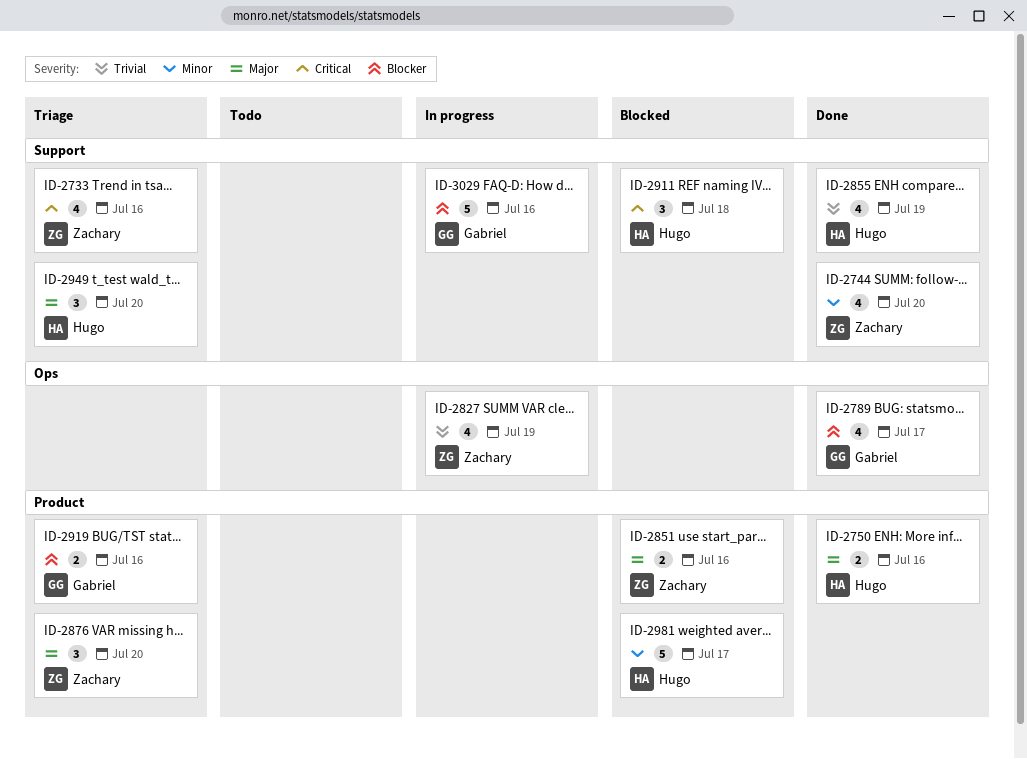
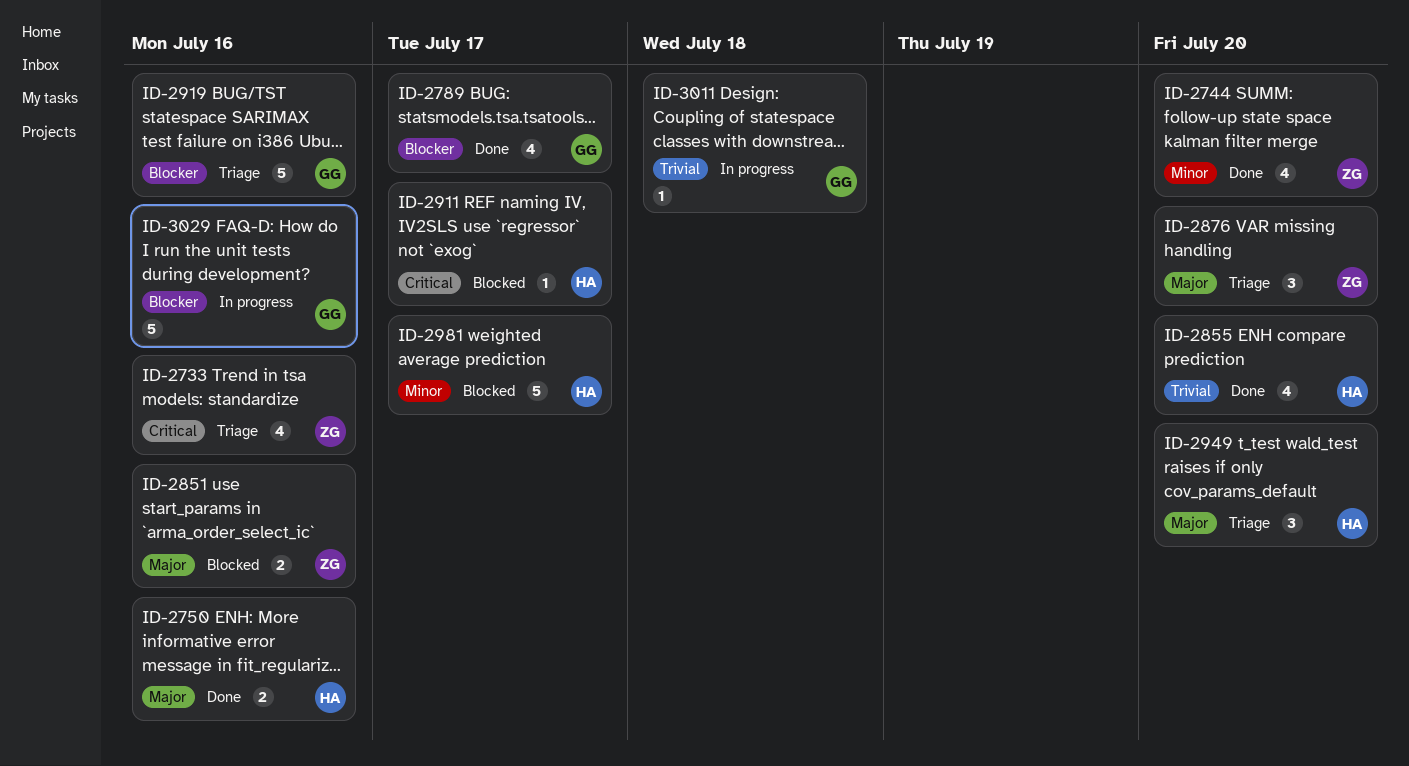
ID-2827: present -> none
ID-2855, due: Jul 19 -> Jul 20
ID-2911, estimate: 3 -> 1
ID-2911, due: Jul 18 -> Jul 17
ID-2919, estimate: 2 -> 5
ID-3011: none -> present

